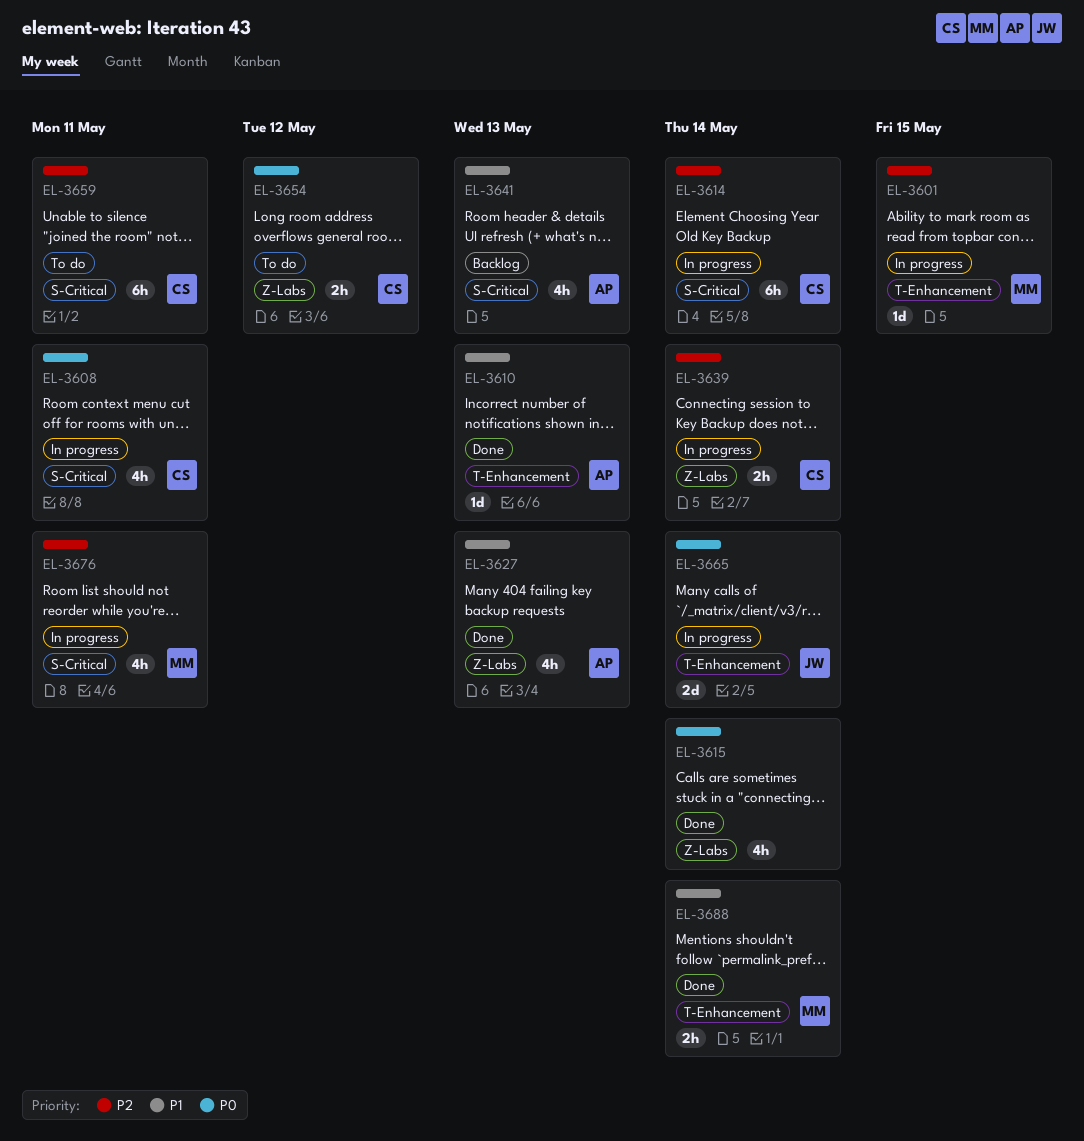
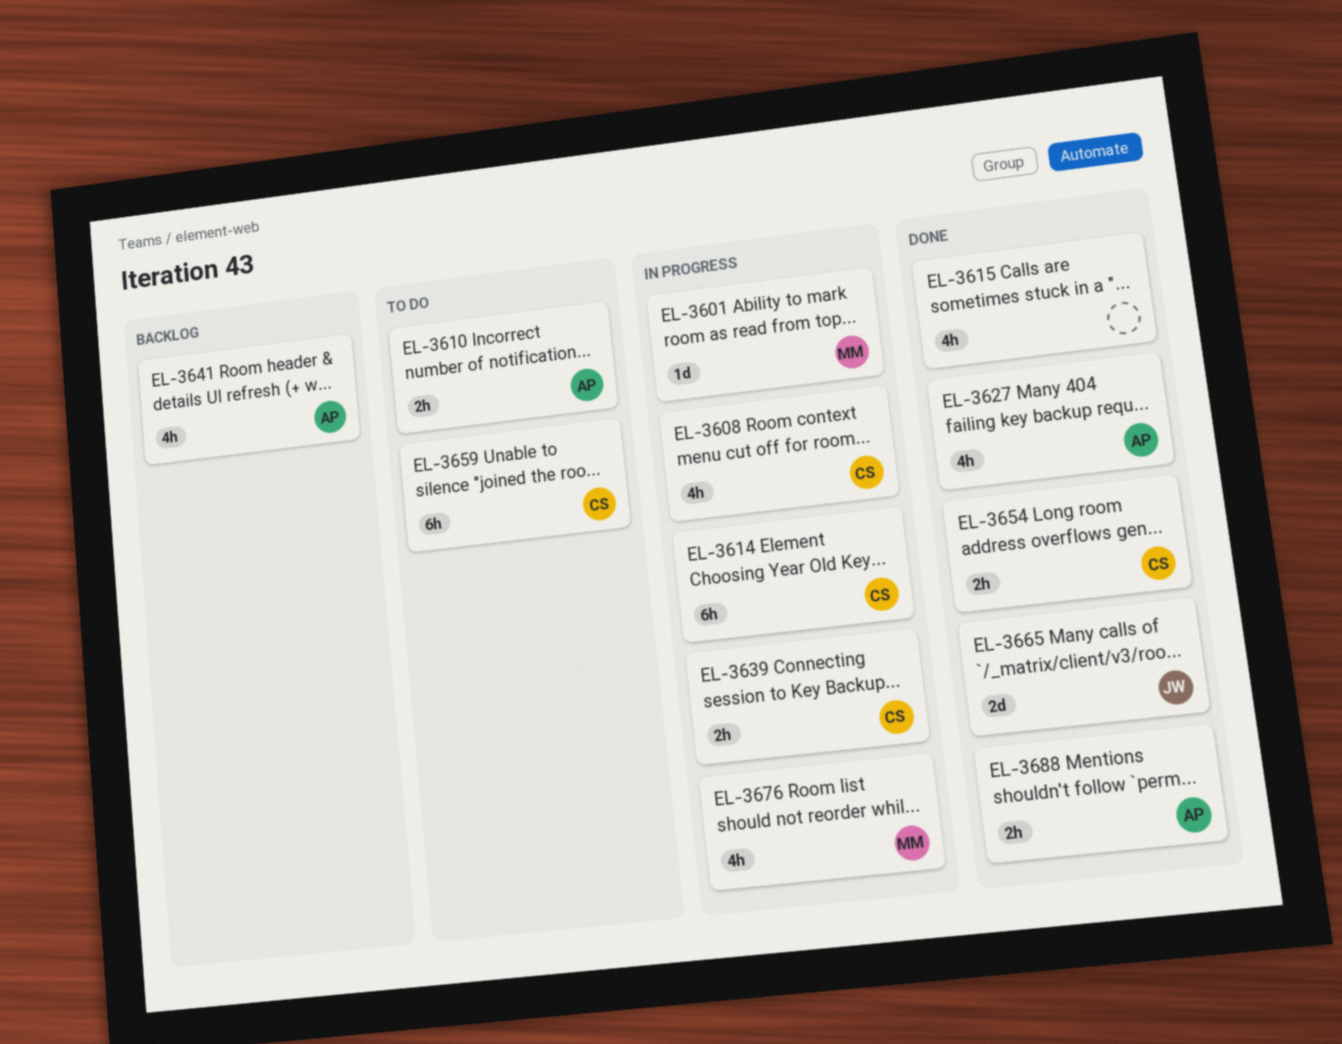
EL-3610, status: Done -> To do
EL-3610, estimate: 1d -> 2h
EL-3654, status: To do -> Done
EL-3665, status: In progress -> Done
EL-3688, owner: MM -> AP

